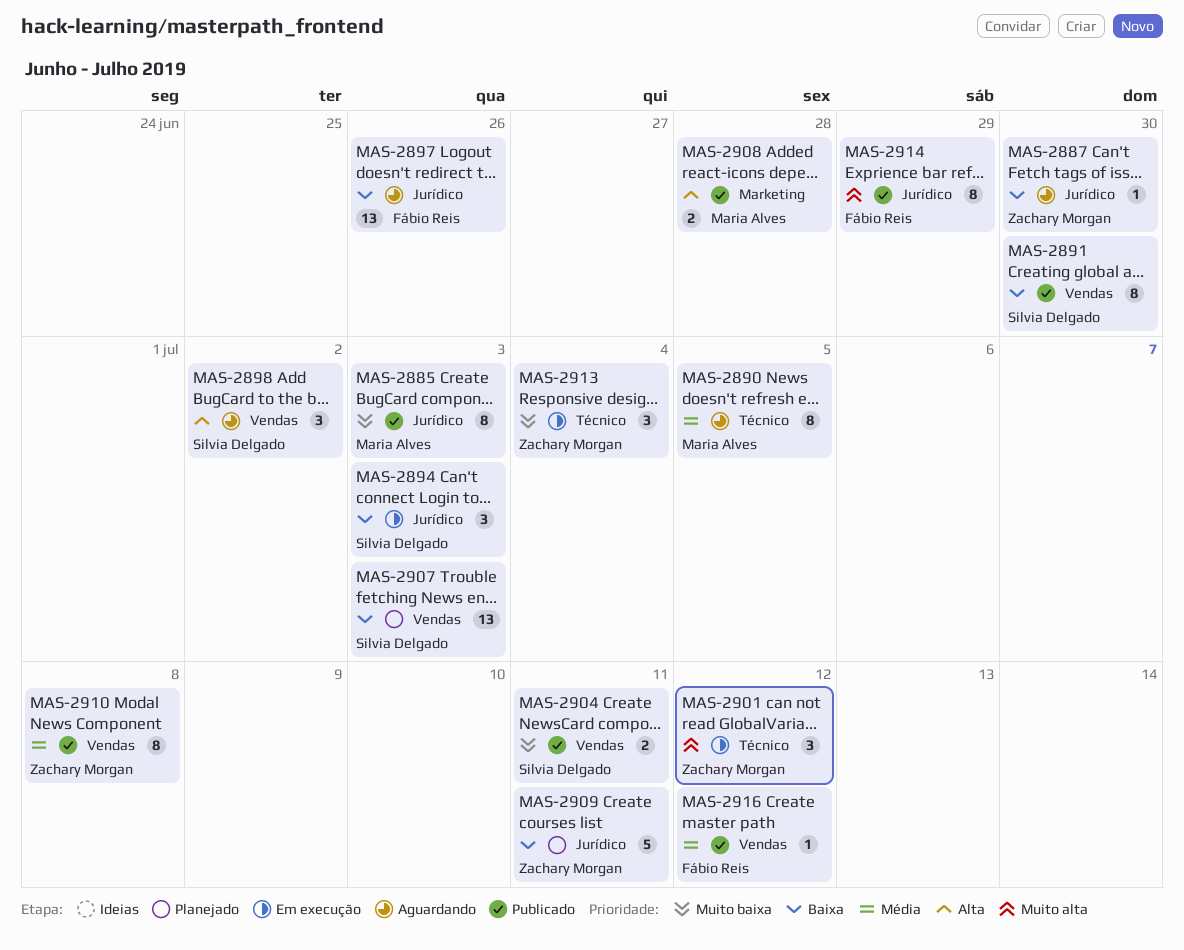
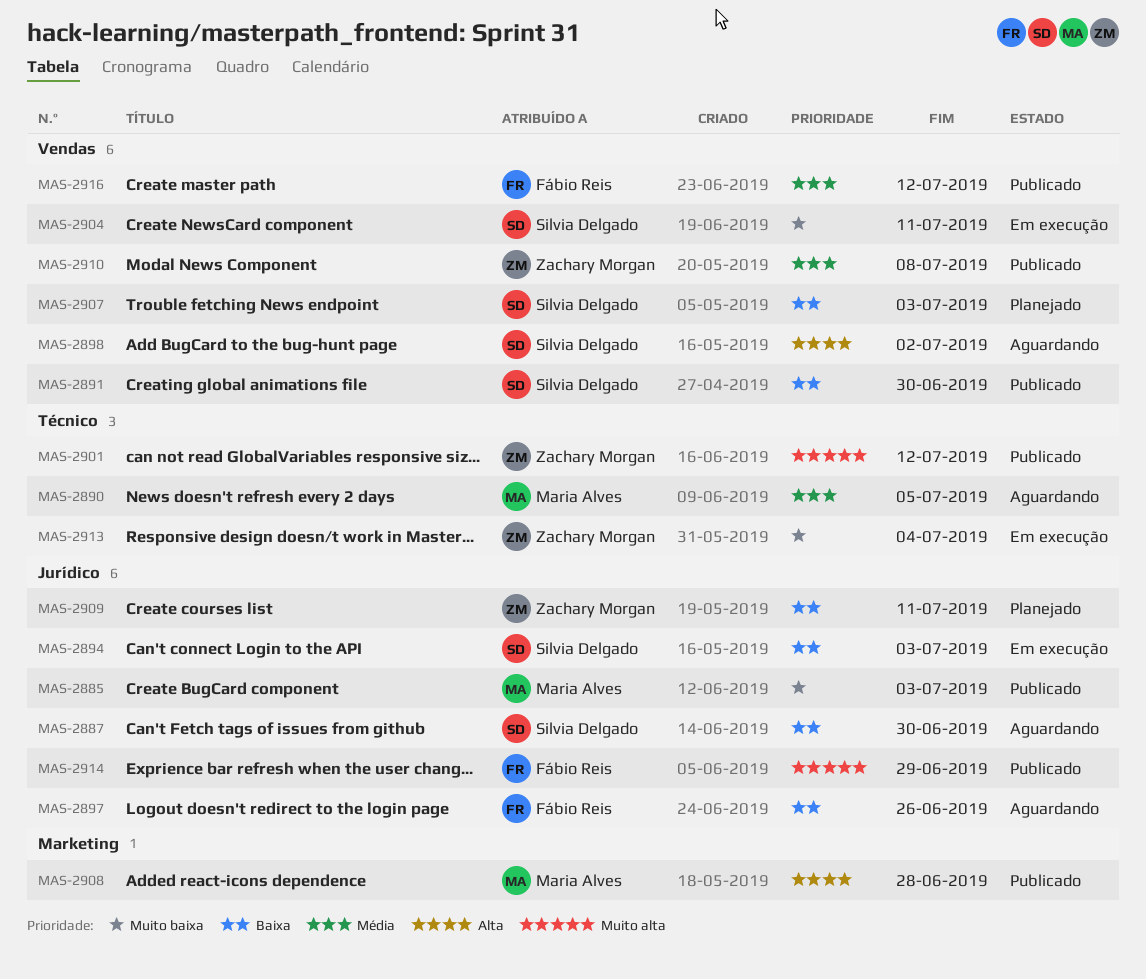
MAS-2887, owner: Zachary Morgan -> Silvia Delgado
MAS-2901, status: Em execução -> Publicado
MAS-2904, status: Publicado -> Em execução

